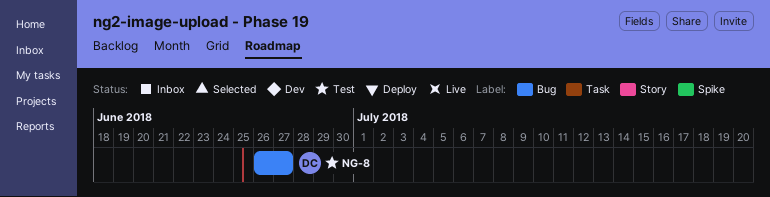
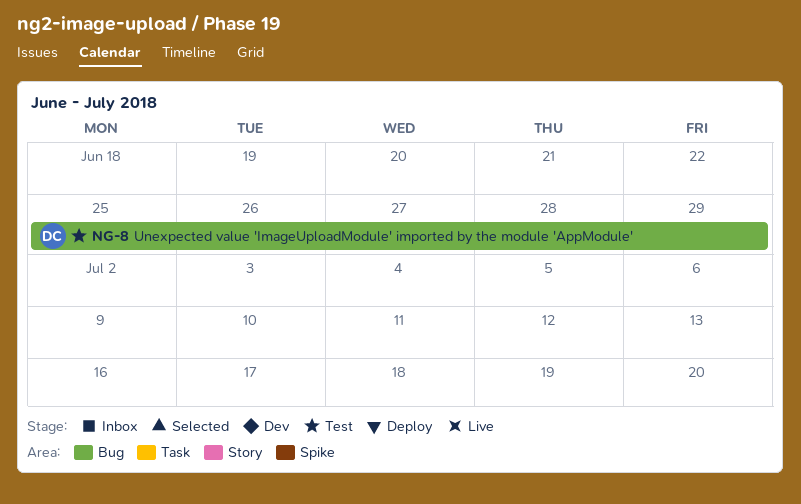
NG-8, start: Jun 26 -> Jun 25
NG-8, due: Jun 27 -> Jun 29

